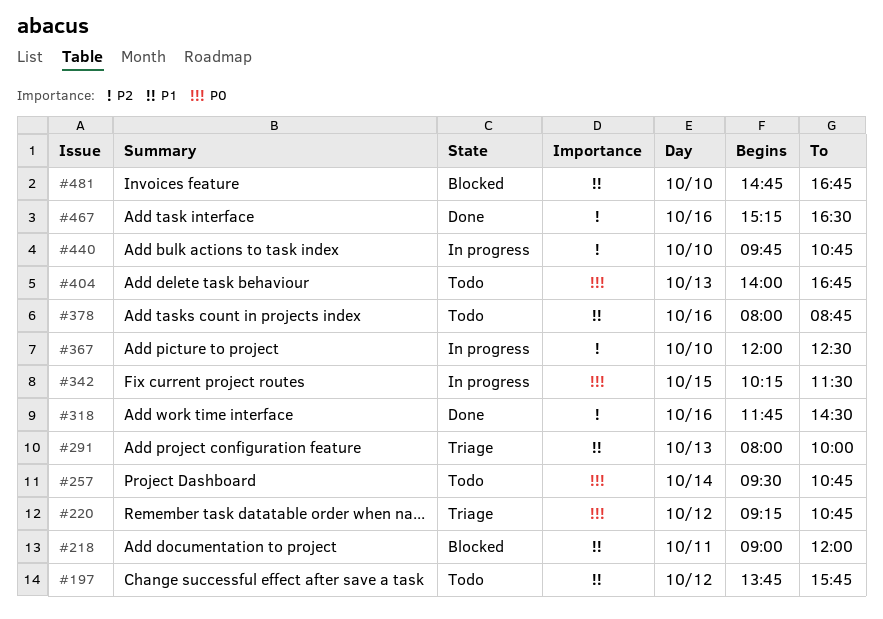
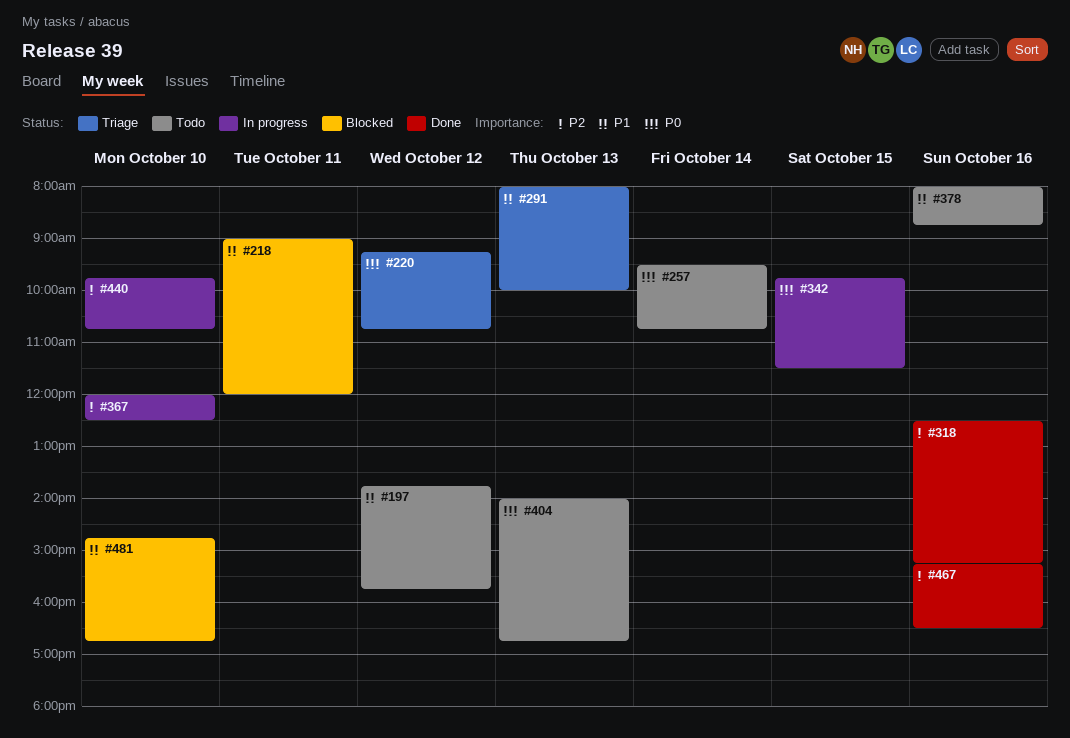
#318, begins: 11:45 -> 12:30
#318, ends: 14:30 -> 15:15
#342, begins: 10:15 -> 09:45

